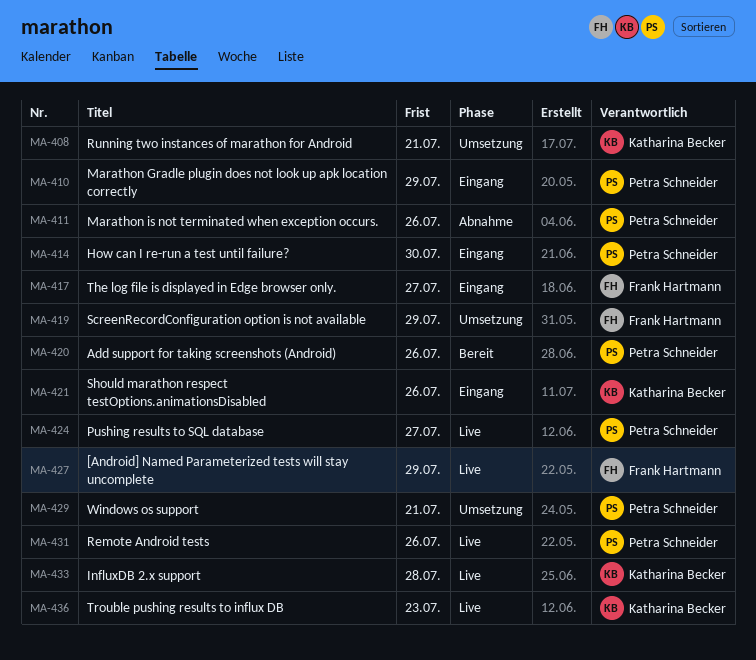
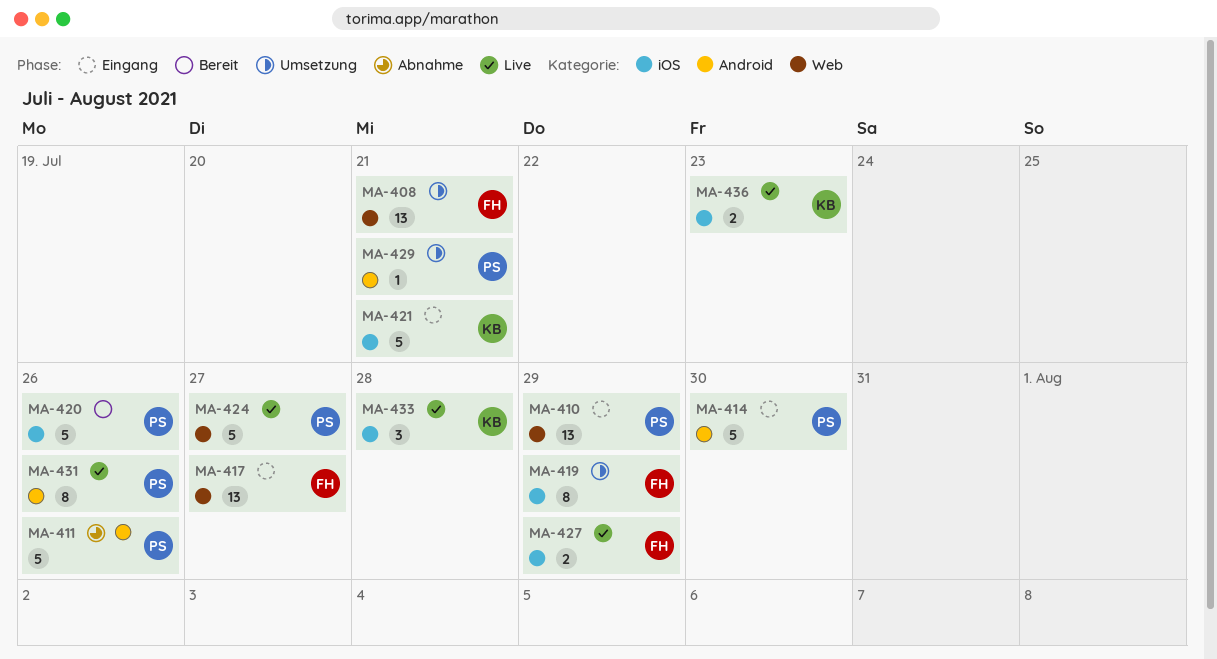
MA-408, owner: Katharina Becker -> Frank Hartmann
MA-421, due: Jul 26 -> Jul 21

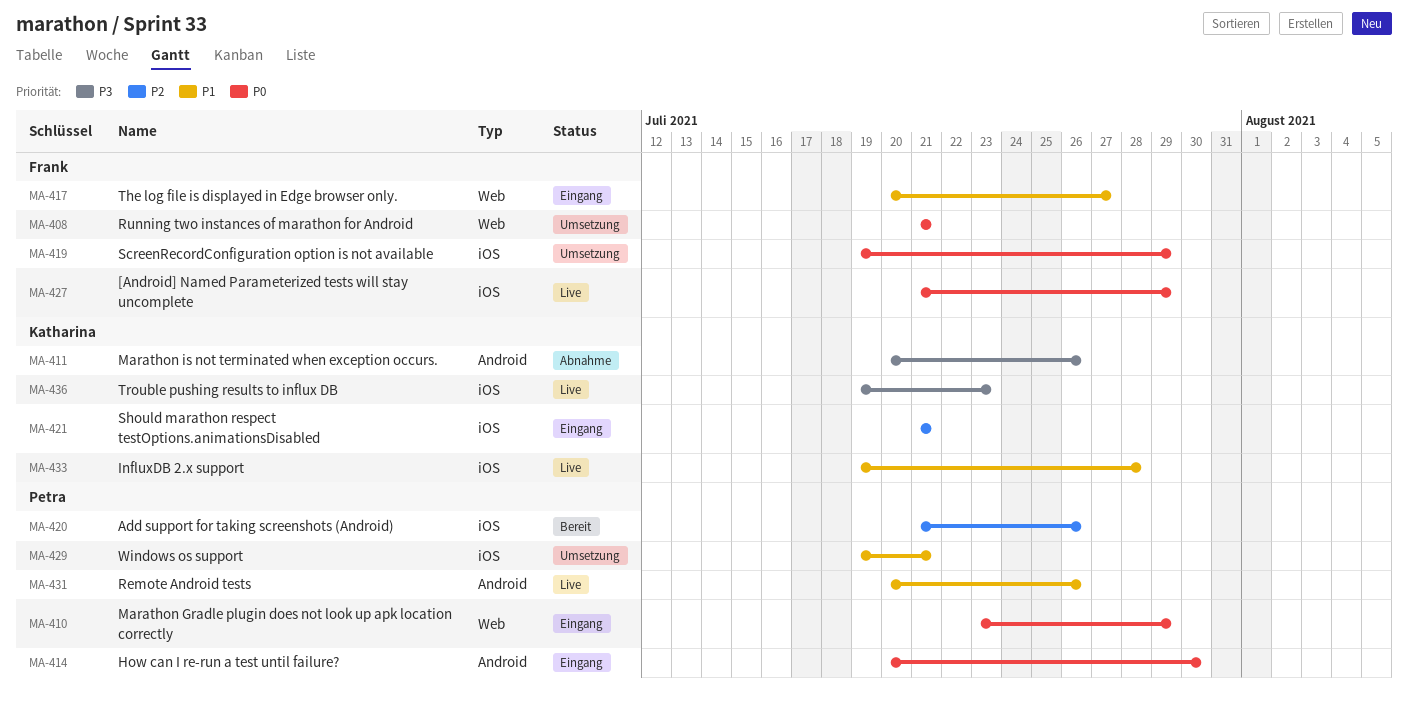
MA-411, owner: Petra -> Katharina
MA-424: present -> none
MA-429, label: Android -> iOS

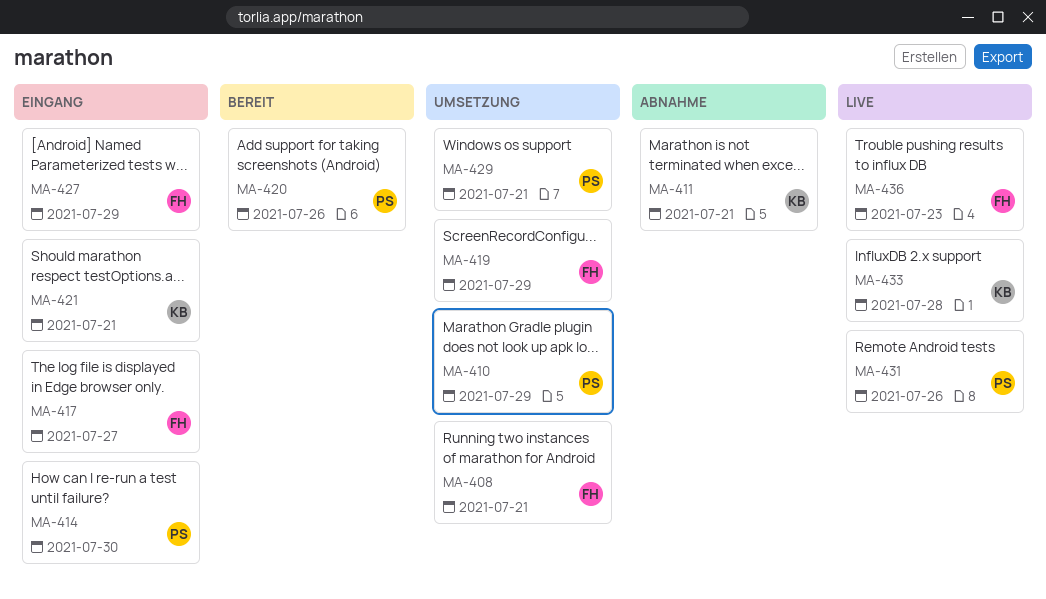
MA-410, status: Eingang -> Umsetzung
MA-411, due: Jul 26 -> Jul 21
MA-427, status: Live -> Eingang
MA-436, owner: Katharina -> Frank

